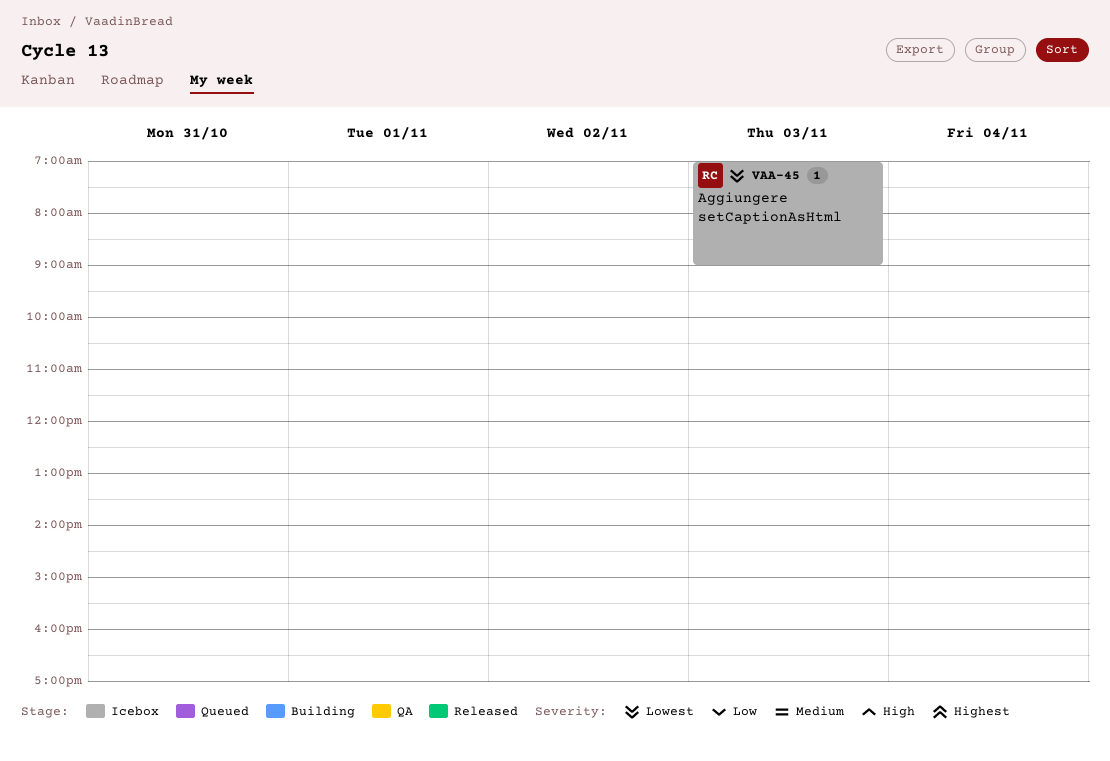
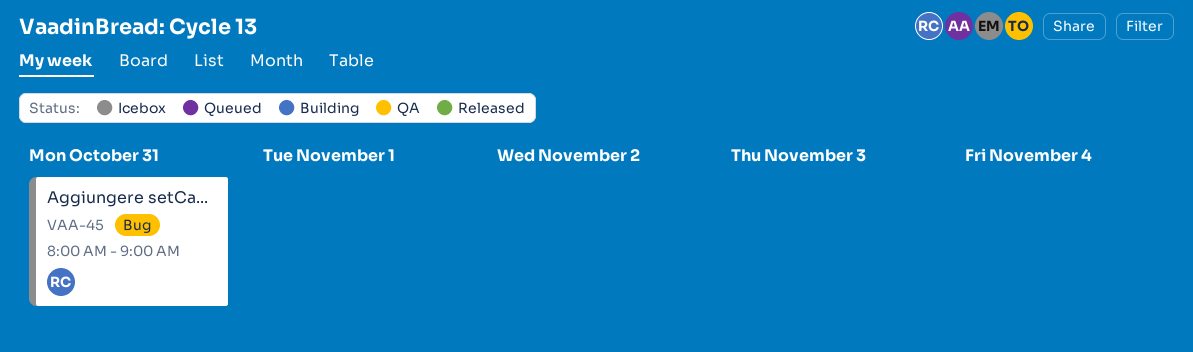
VAA-45, day: Nov 3 -> Oct 31
VAA-45, begins: 07:00 -> 08:00

